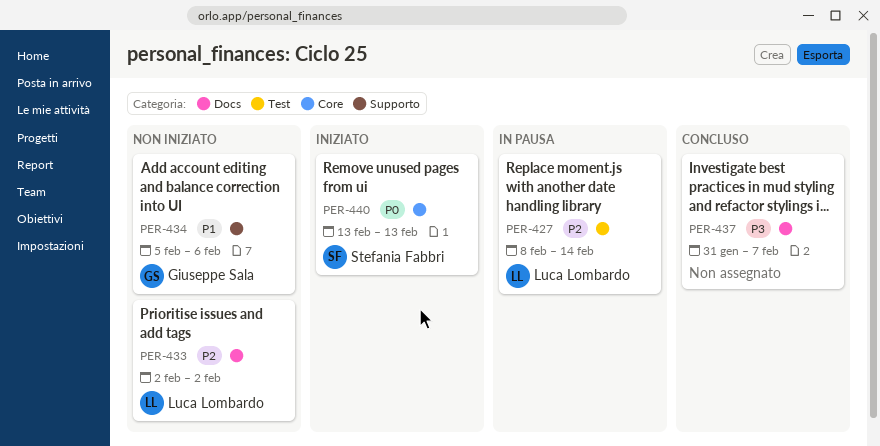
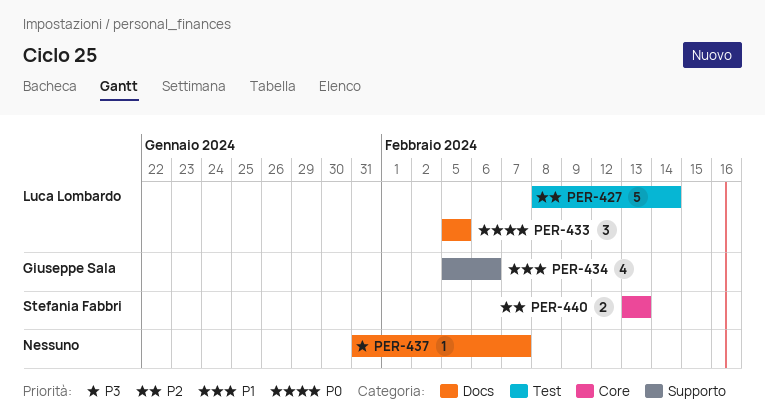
PER-433, priority: P2 -> P0
PER-433, start: Feb 2 -> Feb 5
PER-433, due: Feb 2 -> Feb 5
PER-440, priority: P0 -> P2

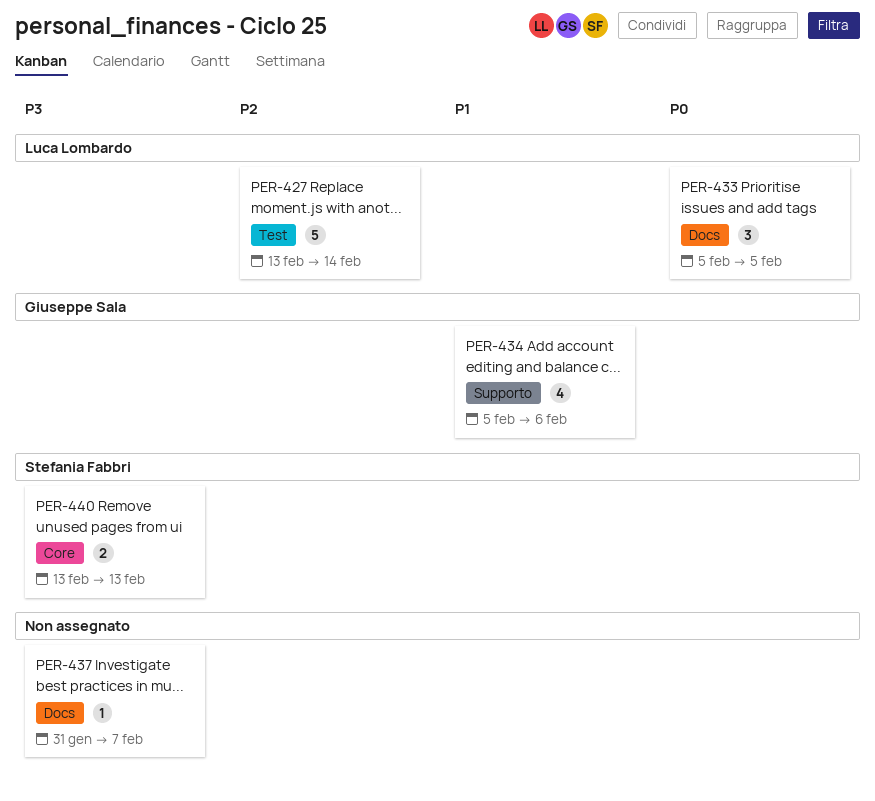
PER-427, start: Feb 8 -> Feb 13
PER-440, priority: P2 -> P3

